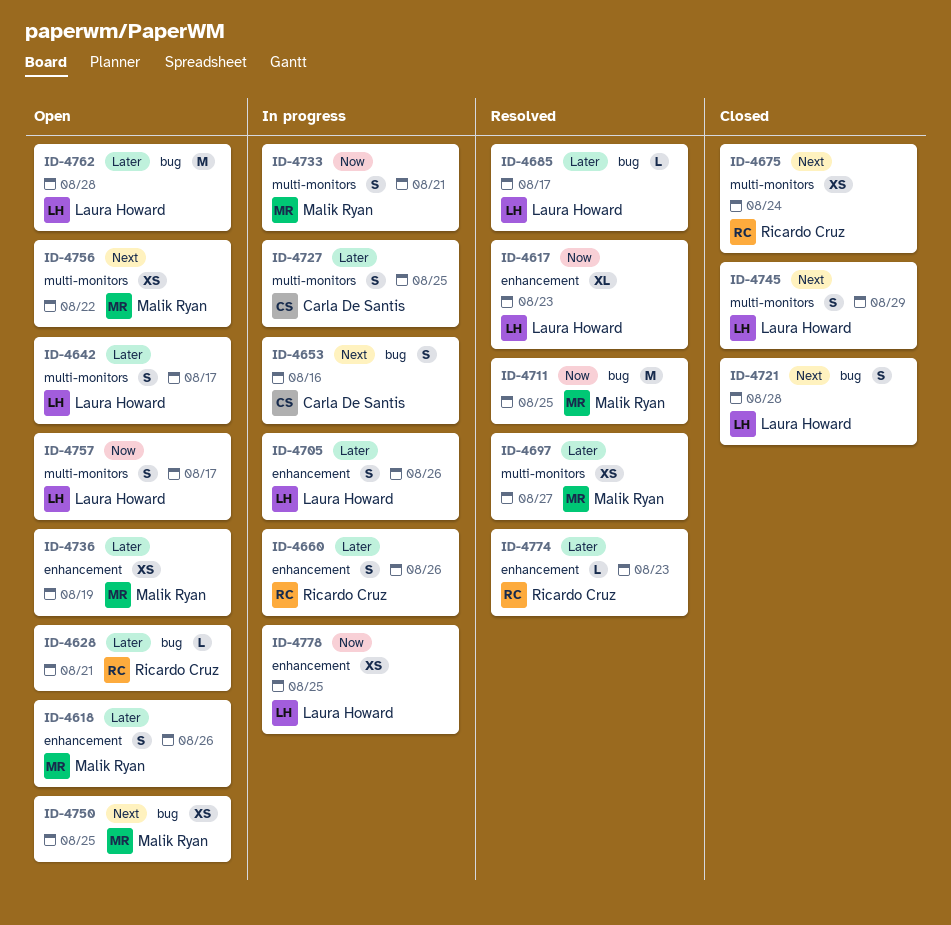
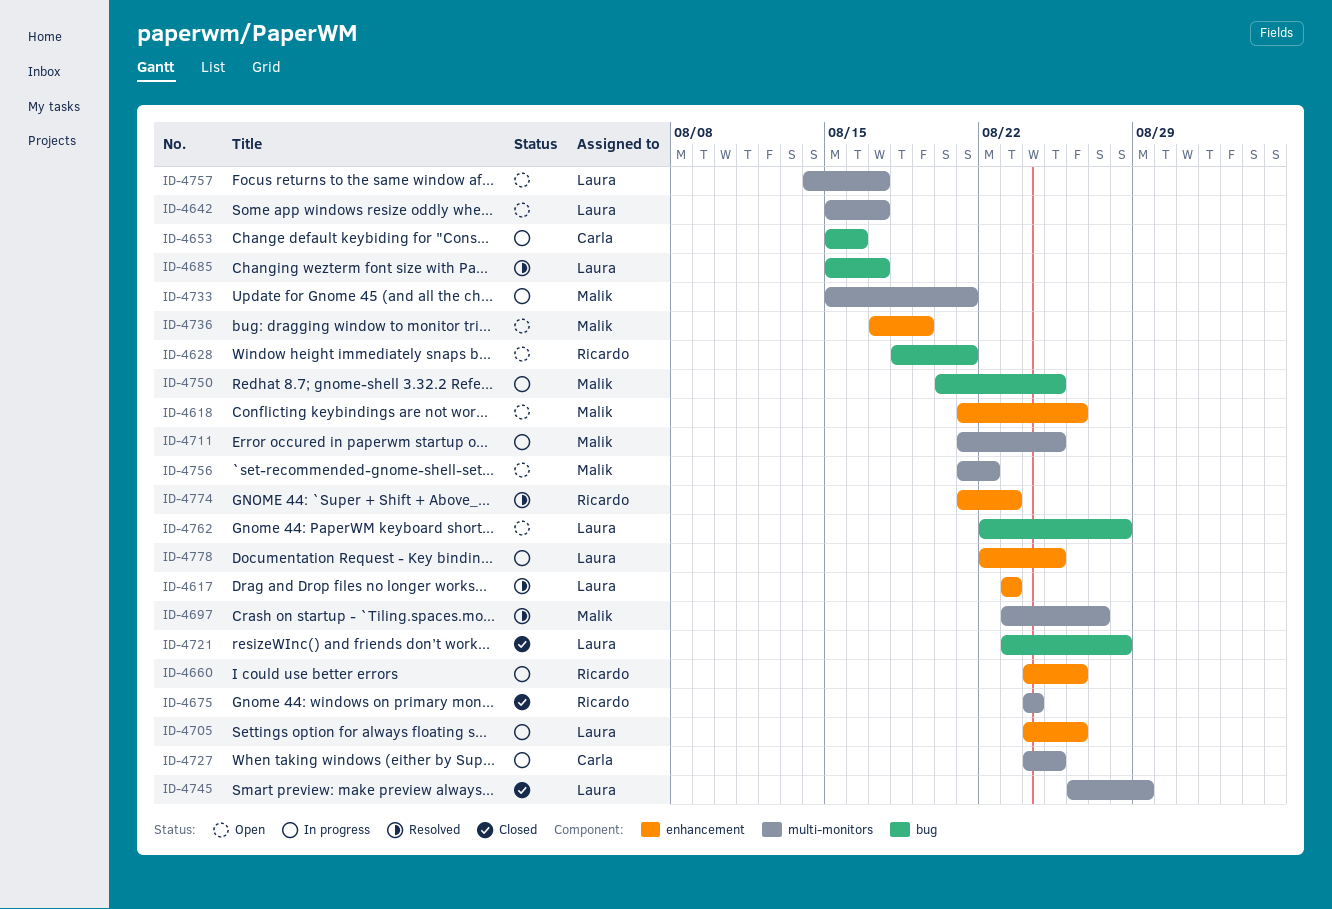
ID-4711, status: Resolved -> In progress
ID-4711, label: bug -> multi-monitors
ID-4750, status: Open -> In progress

